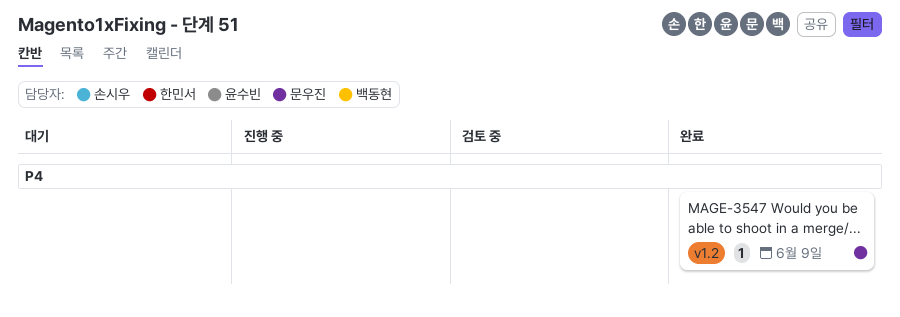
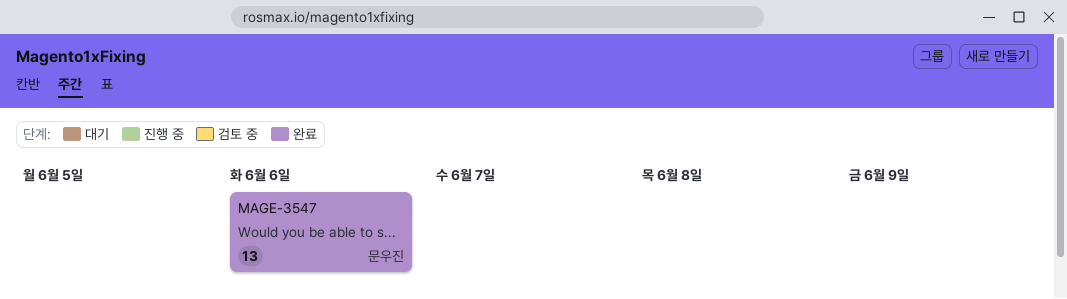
MAGE-3547, estimate: 1 -> 13
MAGE-3547, due: Jun 9 -> Jun 6

